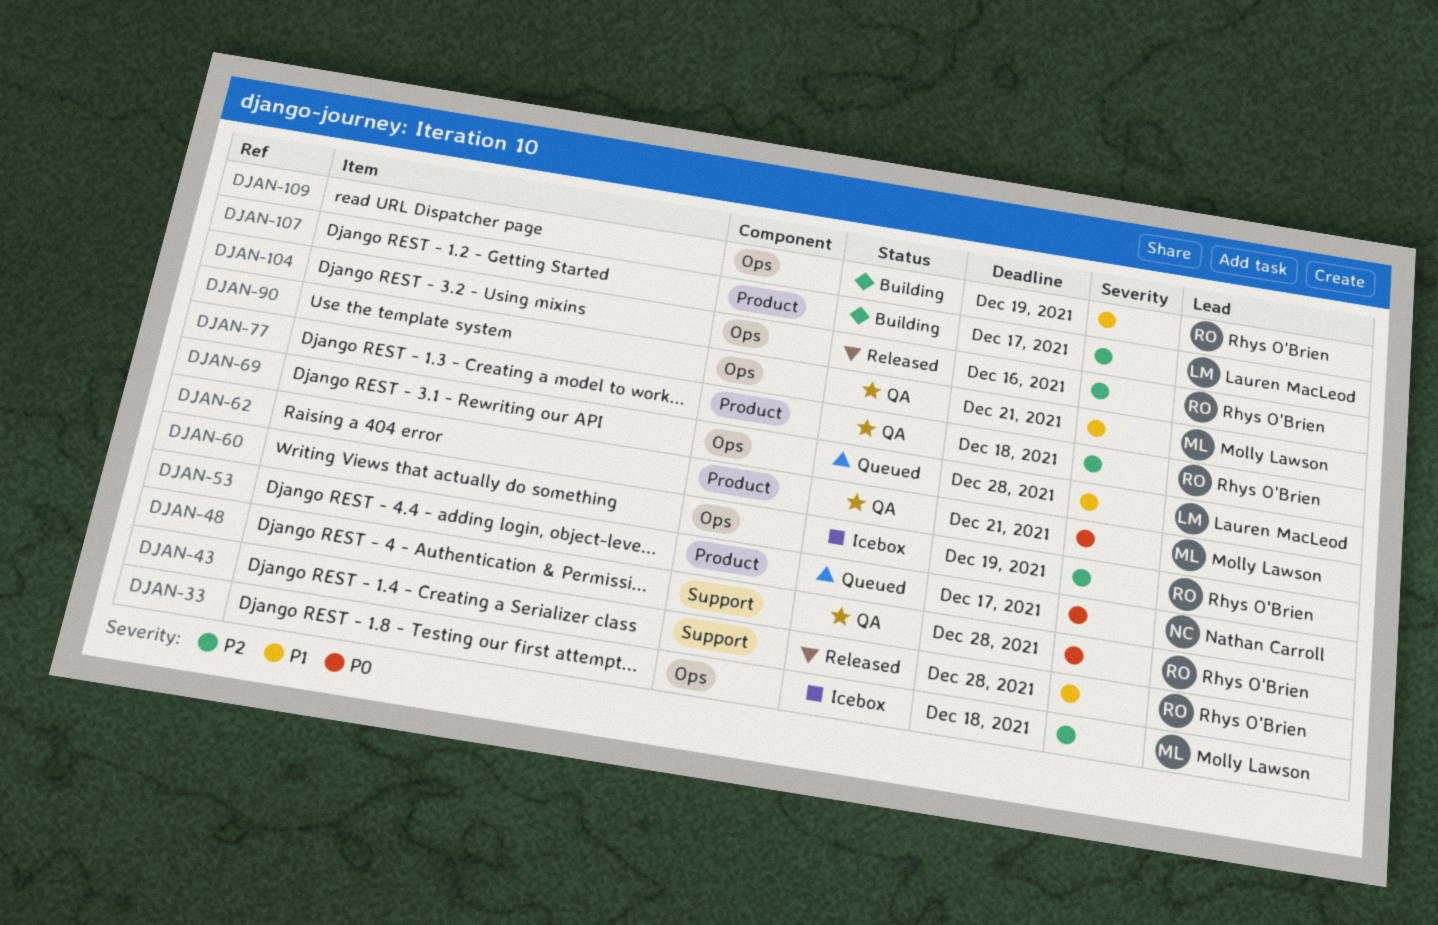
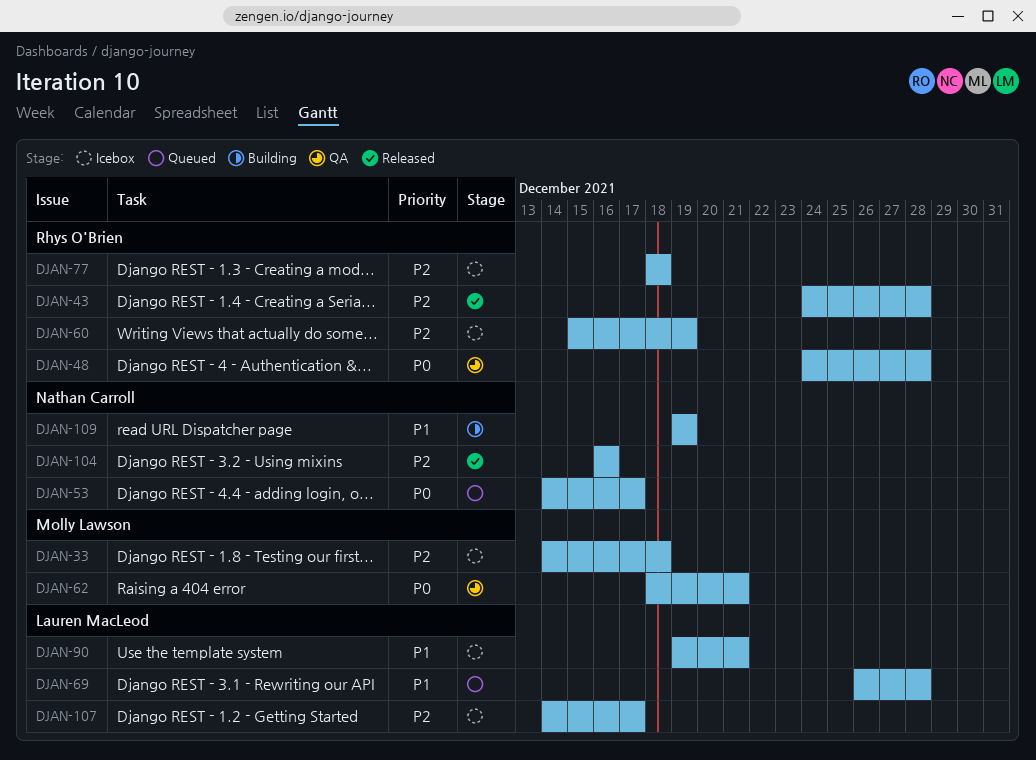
DJAN-43, priority: P1 -> P2
DJAN-77, status: QA -> Icebox
DJAN-90, status: QA -> Icebox
DJAN-90, owner: Molly Lawson -> Lauren MacLeod
DJAN-104, owner: Rhys O'Brien -> Nathan Carroll
DJAN-107, status: Building -> Icebox
DJAN-109, owner: Rhys O'Brien -> Nathan Carroll

